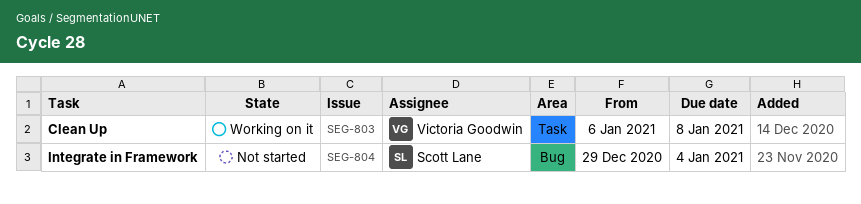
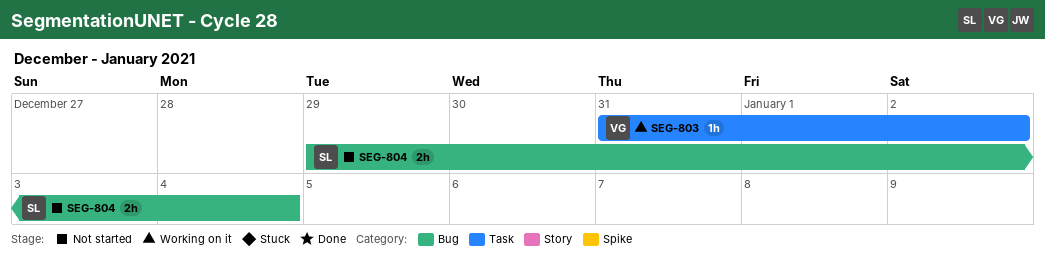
SEG-803, start: Jan 6 -> Dec 31
SEG-803, due: Jan 8 -> Jan 2

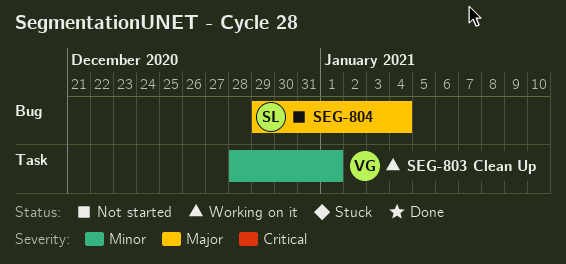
SEG-803, start: Dec 31 -> Dec 28
SEG-803, due: Jan 2 -> Jan 1

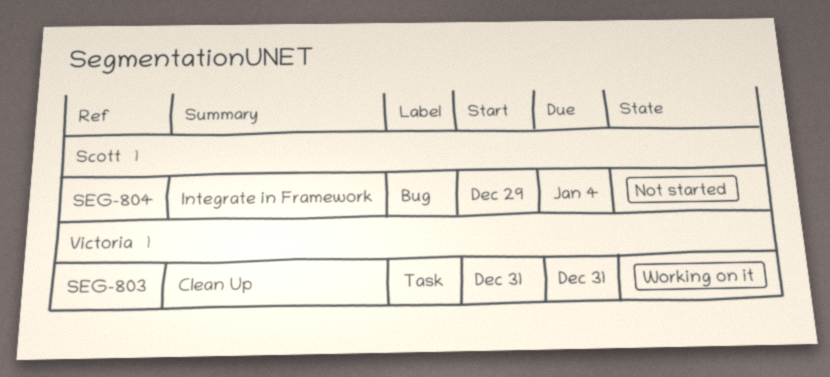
SEG-803, start: Dec 28 -> Dec 31
SEG-803, due: Jan 1 -> Dec 31

